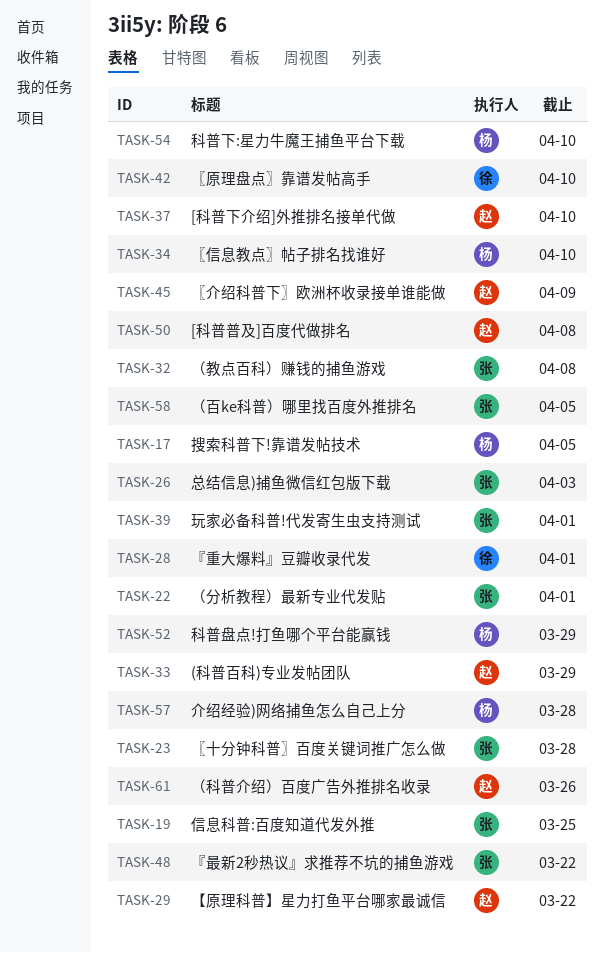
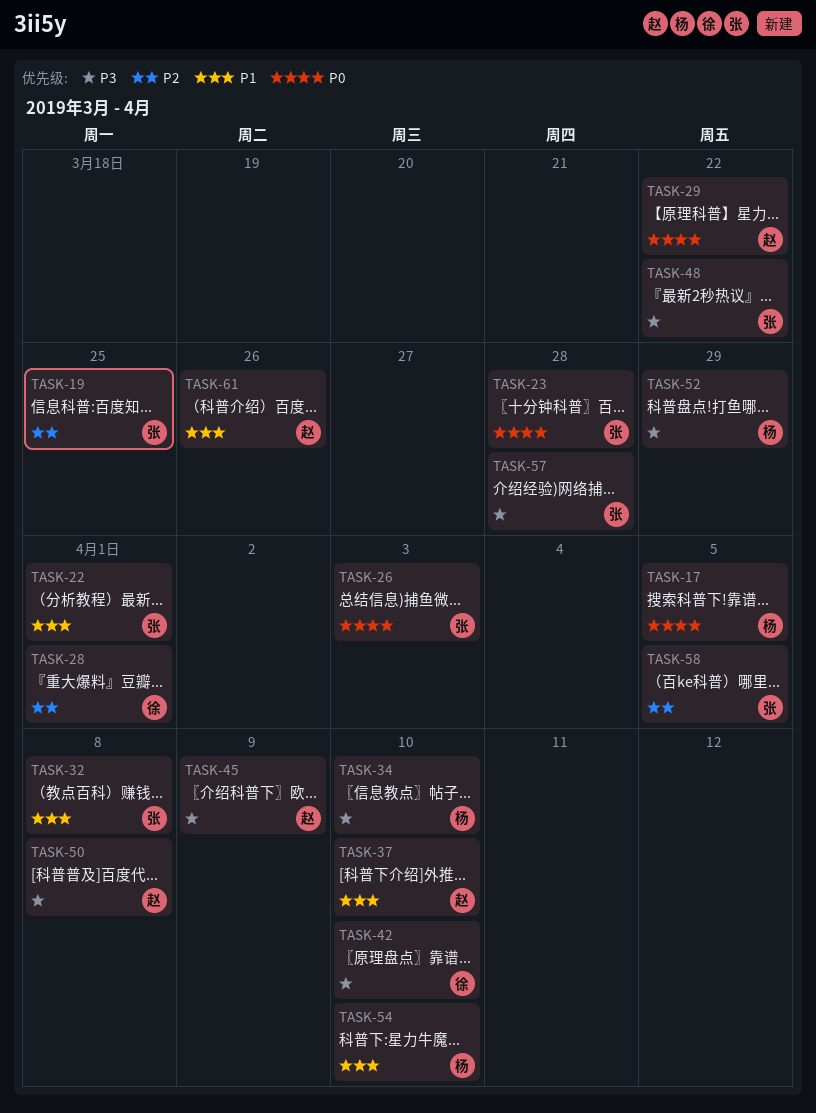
TASK-33: present -> none
TASK-39: present -> none
TASK-57, owner: 杨 -> 张

